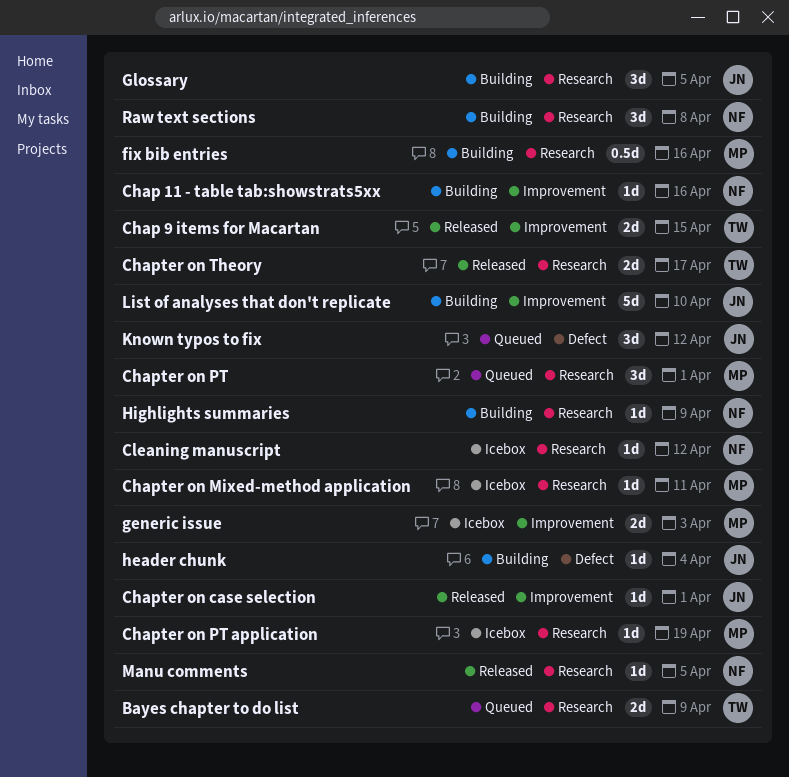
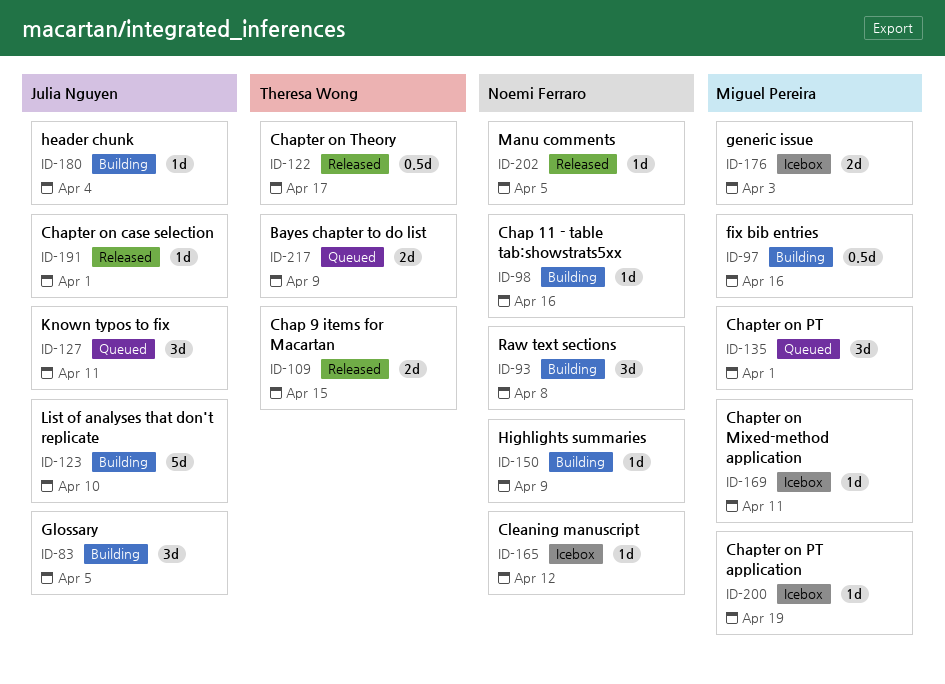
Chapter on Theory, estimate: 2d -> 0.5d
Known typos to fix, due: Apr 12 -> Apr 11

